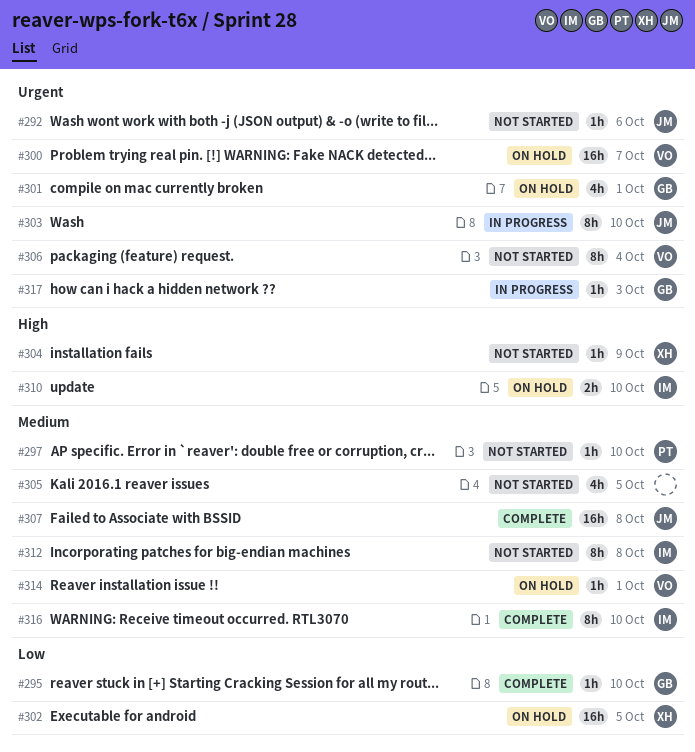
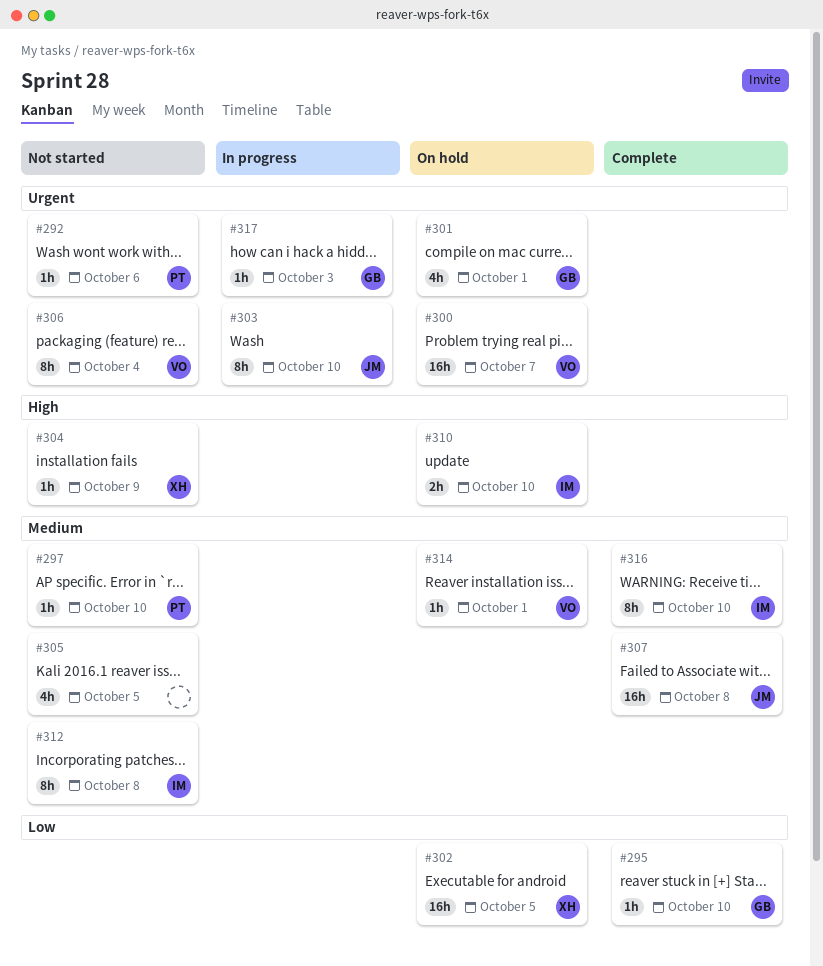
#292, owner: JM -> PT

